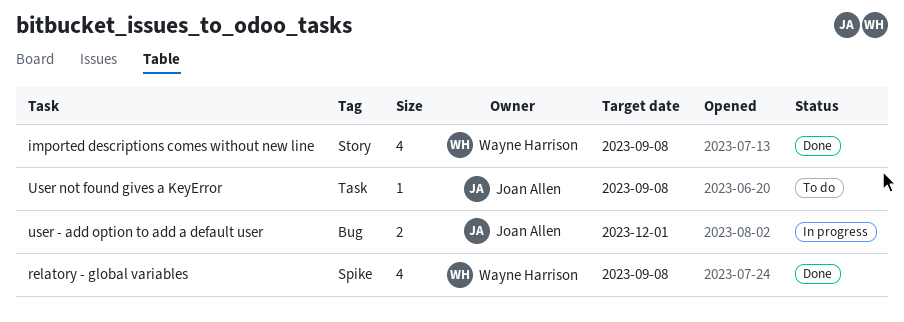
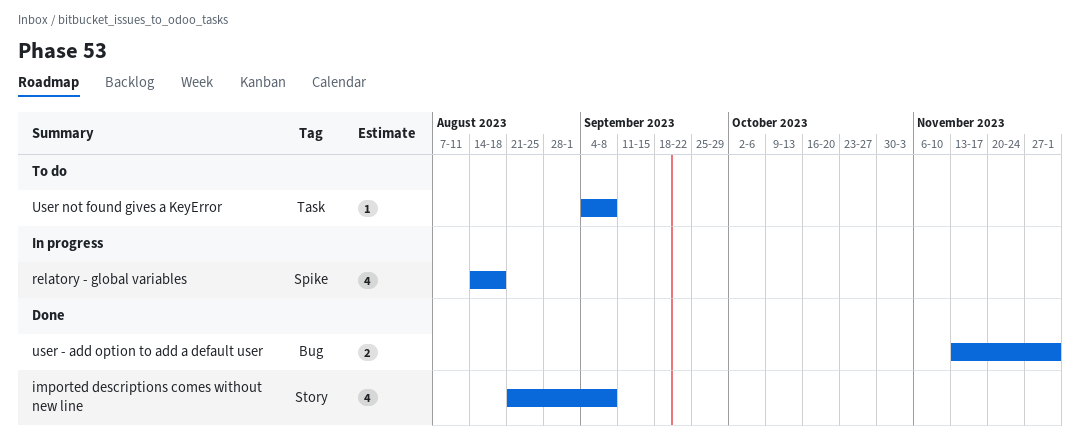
relatory - global variables, status: Done -> In progress
relatory - global variables, due: Sep 8 -> Aug 18
user - add option to add a default user, status: In progress -> Done

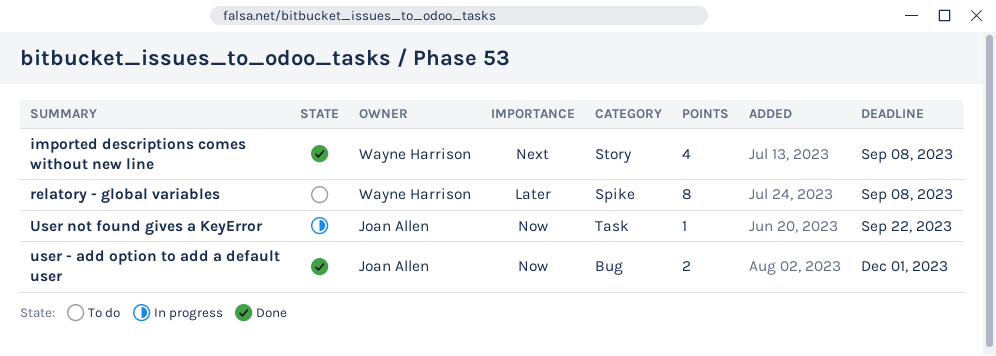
relatory - global variables, status: In progress -> To do
relatory - global variables, estimate: 4 -> 8
relatory - global variables, due: Aug 18 -> Sep 8
User not found gives a KeyError, status: To do -> In progress
User not found gives a KeyError, due: Sep 8 -> Sep 22

